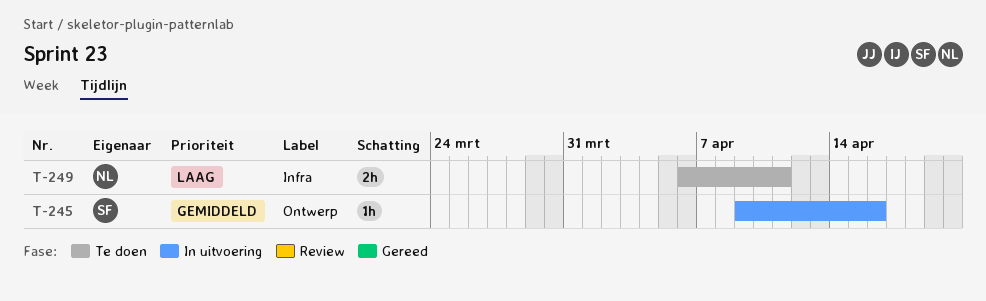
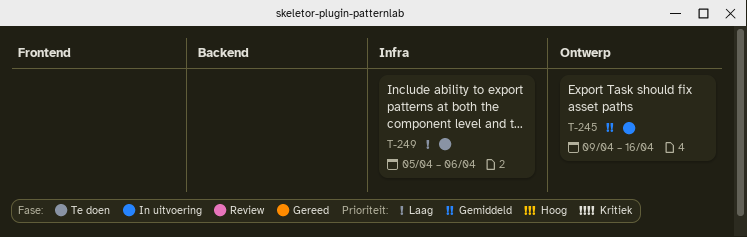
T-249, start: Apr 6 -> Apr 5
T-249, due: Apr 11 -> Apr 6

